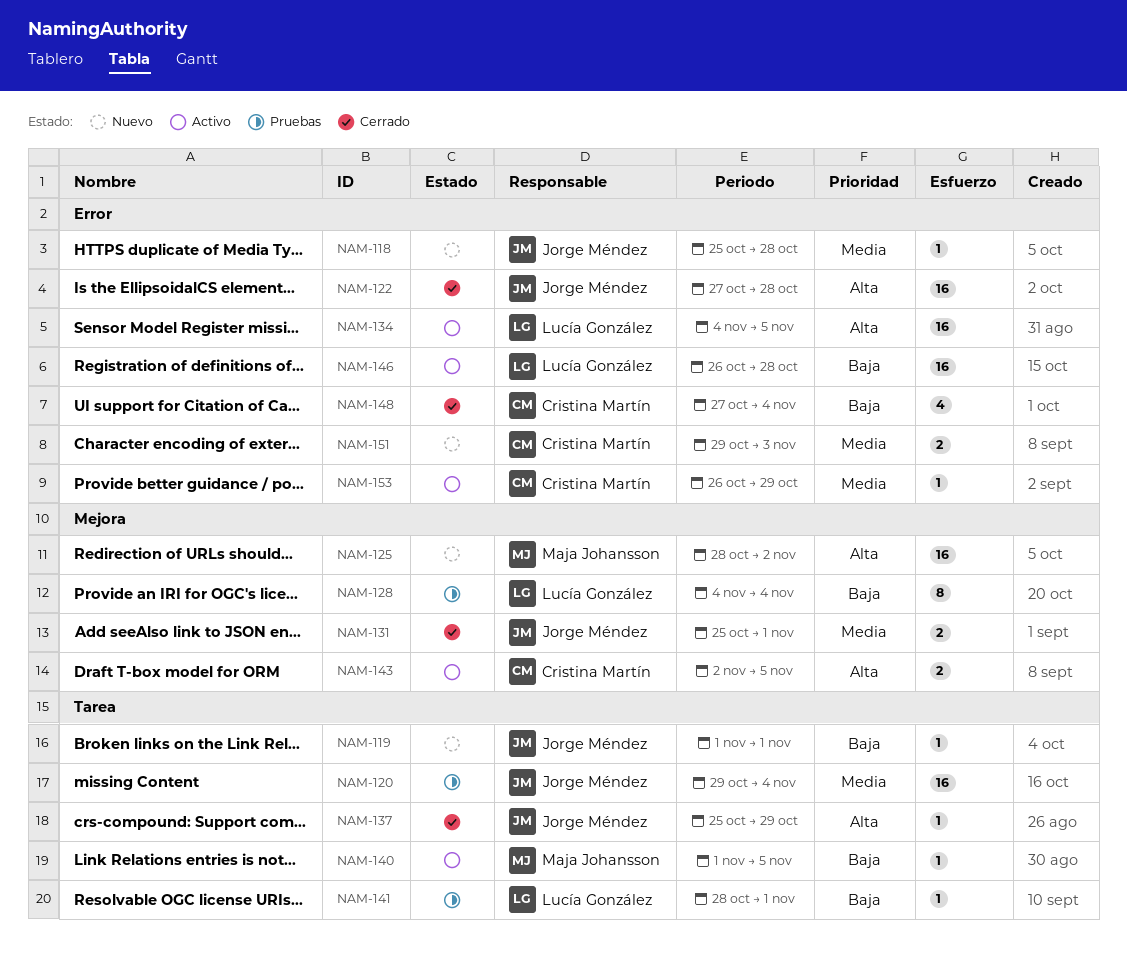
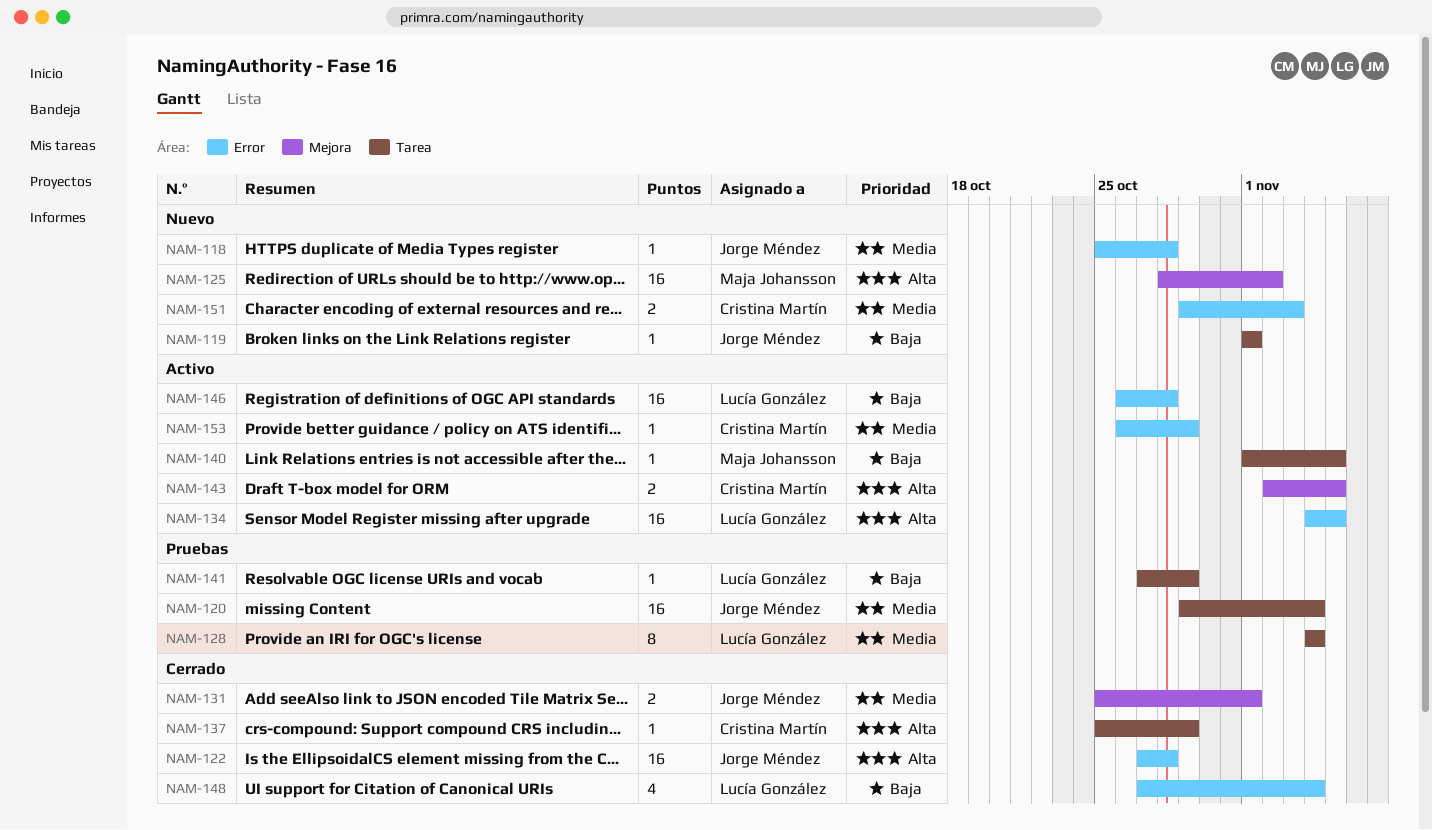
NAM-128, priority: Baja -> Media
NAM-128, label: Mejora -> Tarea
NAM-137, owner: Jorge Méndez -> Cristina Martín
NAM-141, start: Oct 28 -> Oct 27
NAM-141, due: Nov 1 -> Oct 29
NAM-148, owner: Cristina Martín -> Lucía González

